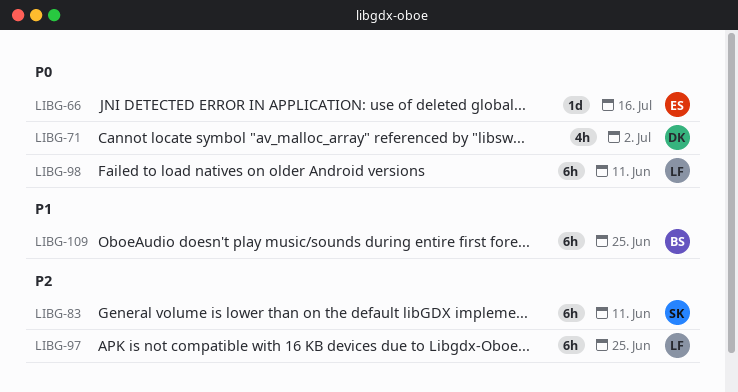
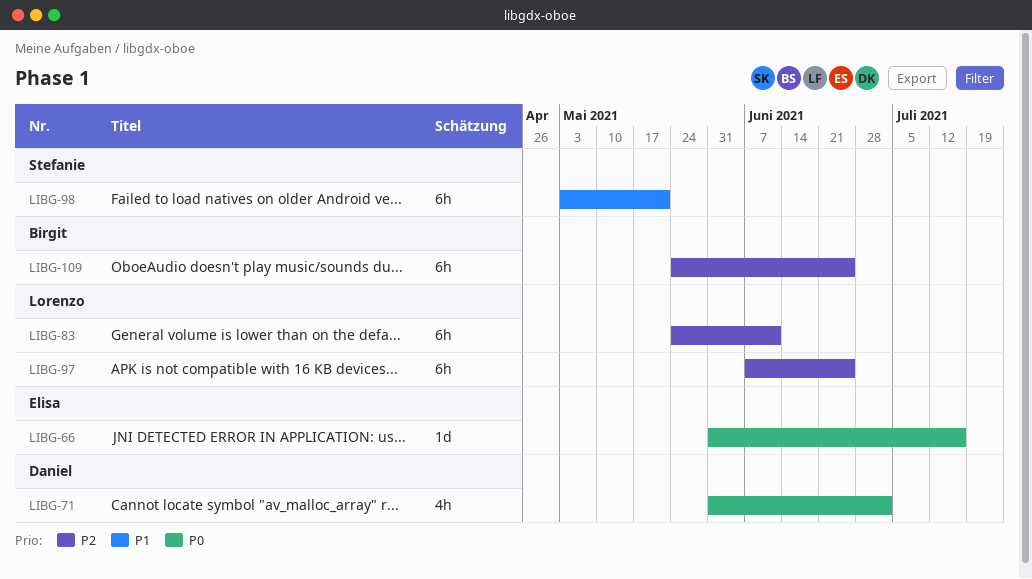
LIBG-83, owner: Stefanie -> Lorenzo
LIBG-98, owner: Lorenzo -> Stefanie
LIBG-98, priority: P0 -> P1
LIBG-98, due: Jun 11 -> May 21
LIBG-109, priority: P1 -> P2

